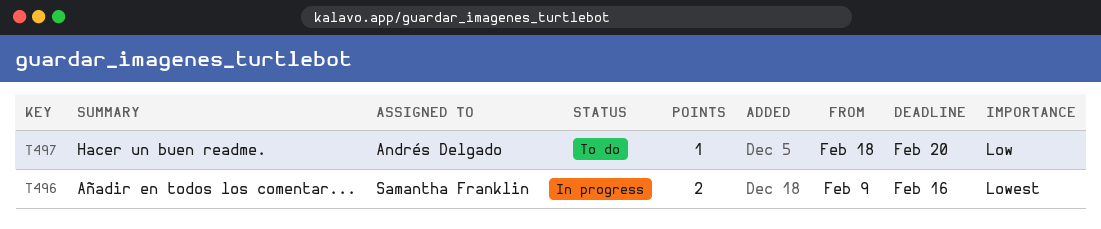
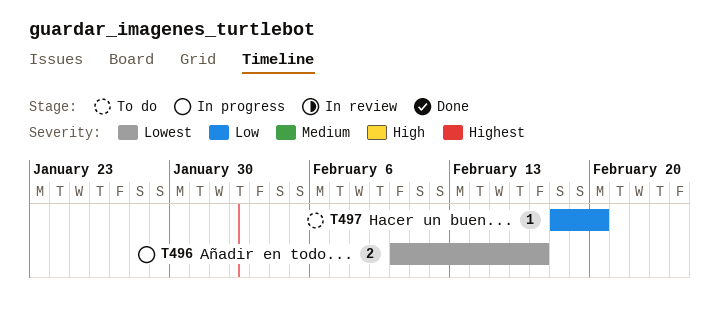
T496, start: Feb 9 -> Feb 10
T496, due: Feb 16 -> Feb 17

